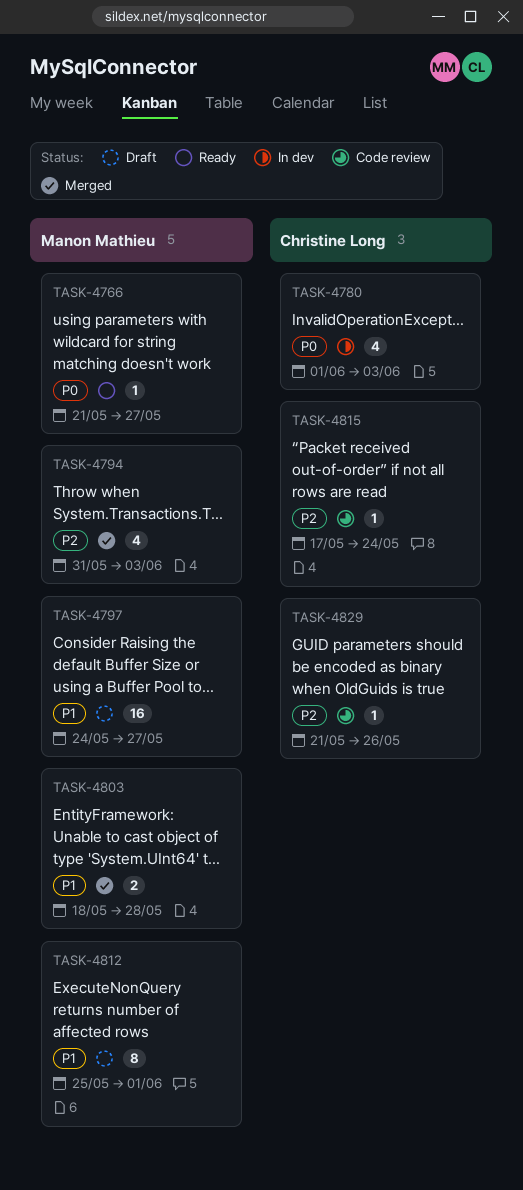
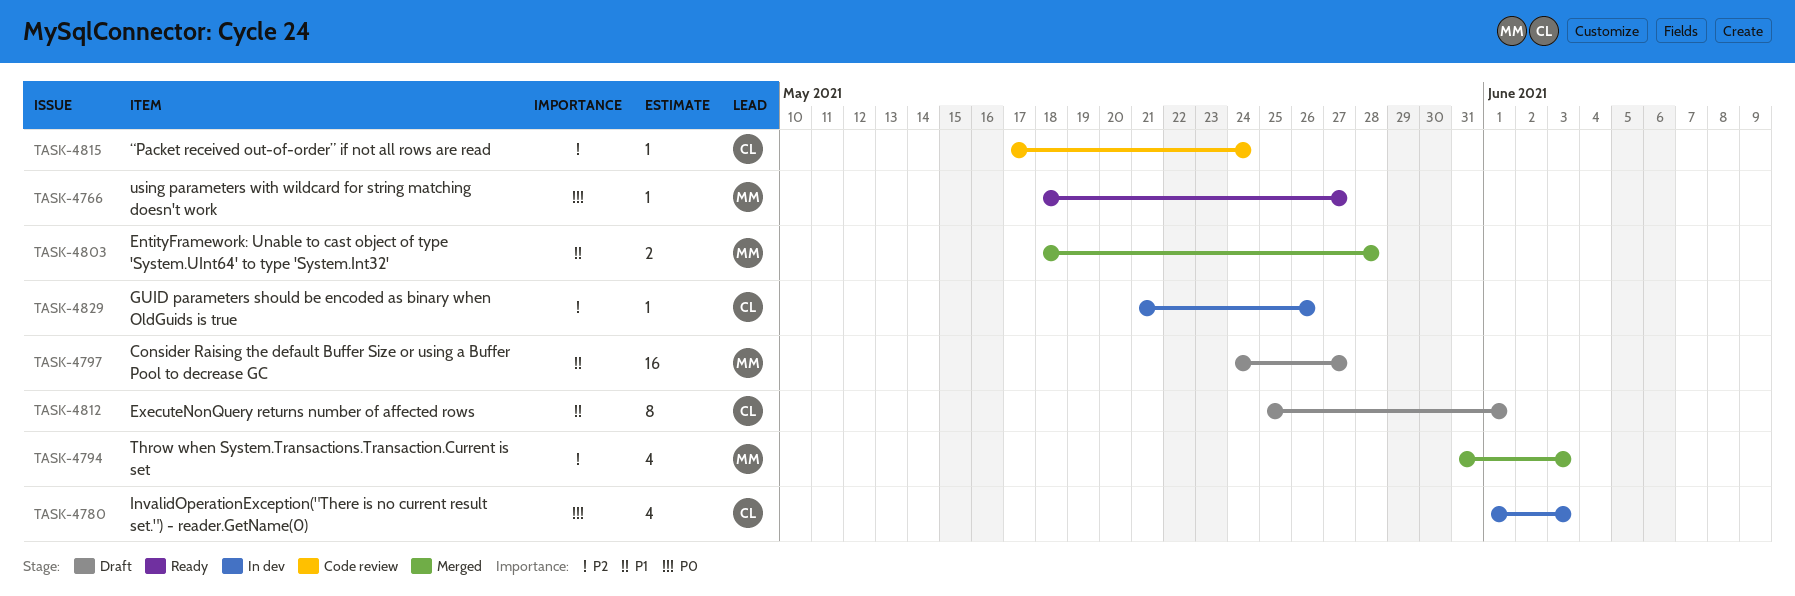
TASK-4766, start: May 21 -> May 18
TASK-4812, owner: Manon Mathieu -> Christine Long
TASK-4829, status: Code review -> In dev

